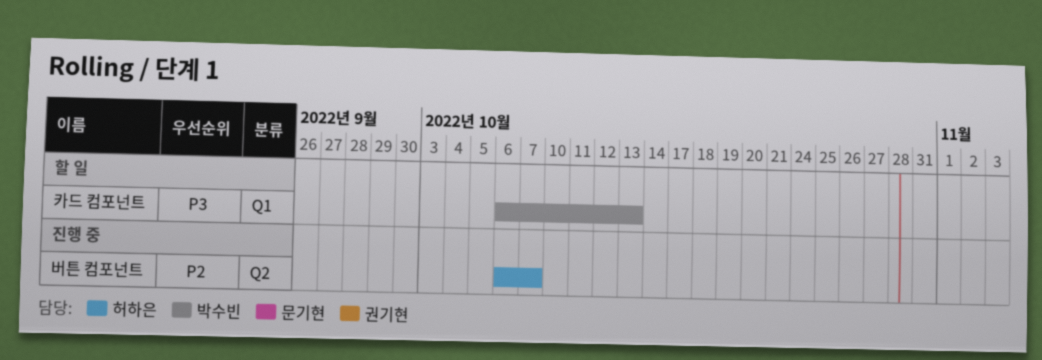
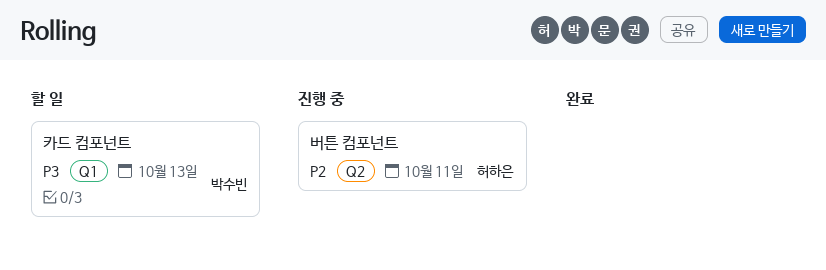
버튼 컴포넌트, due: Oct 7 -> Oct 11

